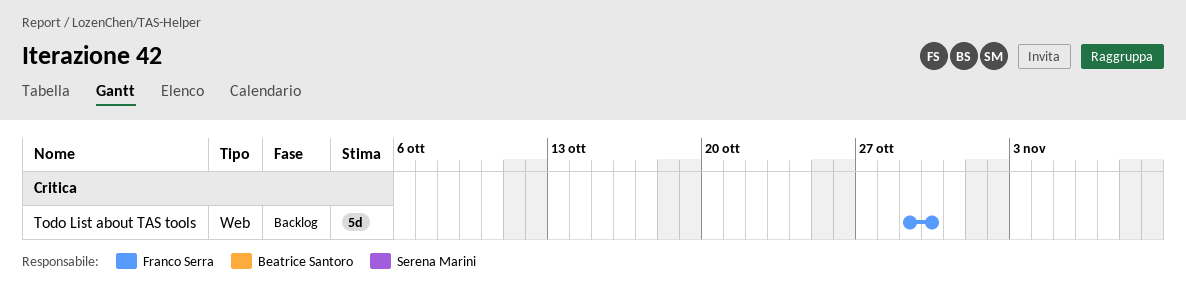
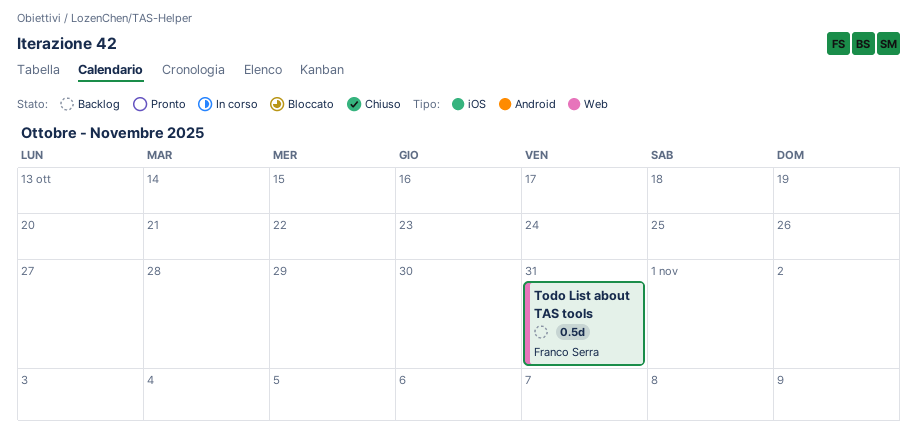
Todo List about TAS tools, estimate: 5d -> 0.5d
Todo List about TAS tools, due: Oct 30 -> Oct 31

